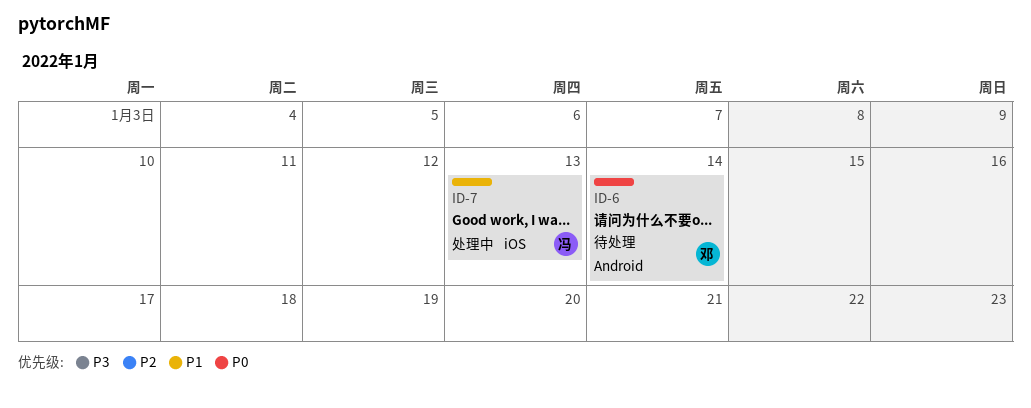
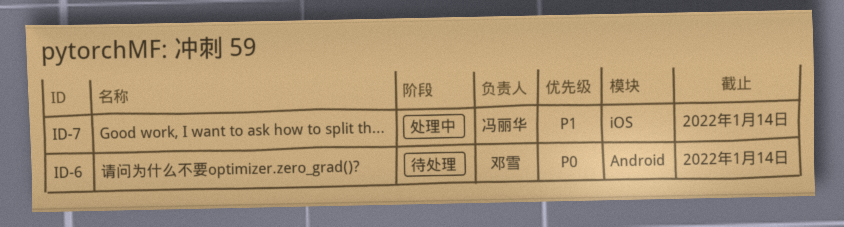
ID-7, due: Jan 13 -> Jan 14

